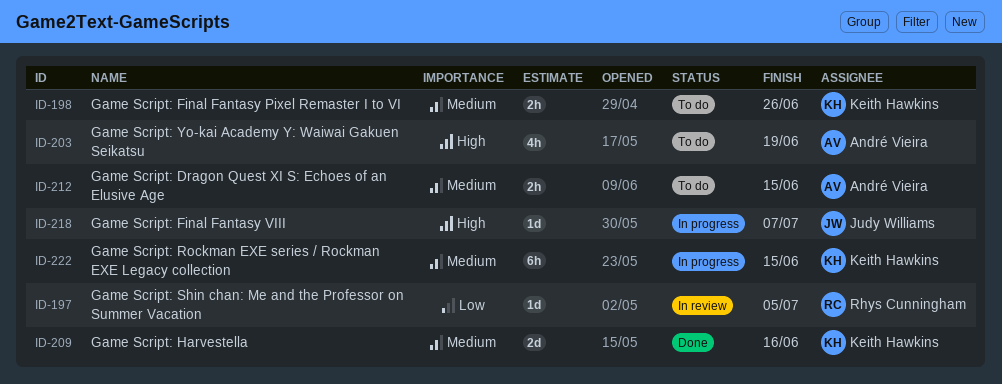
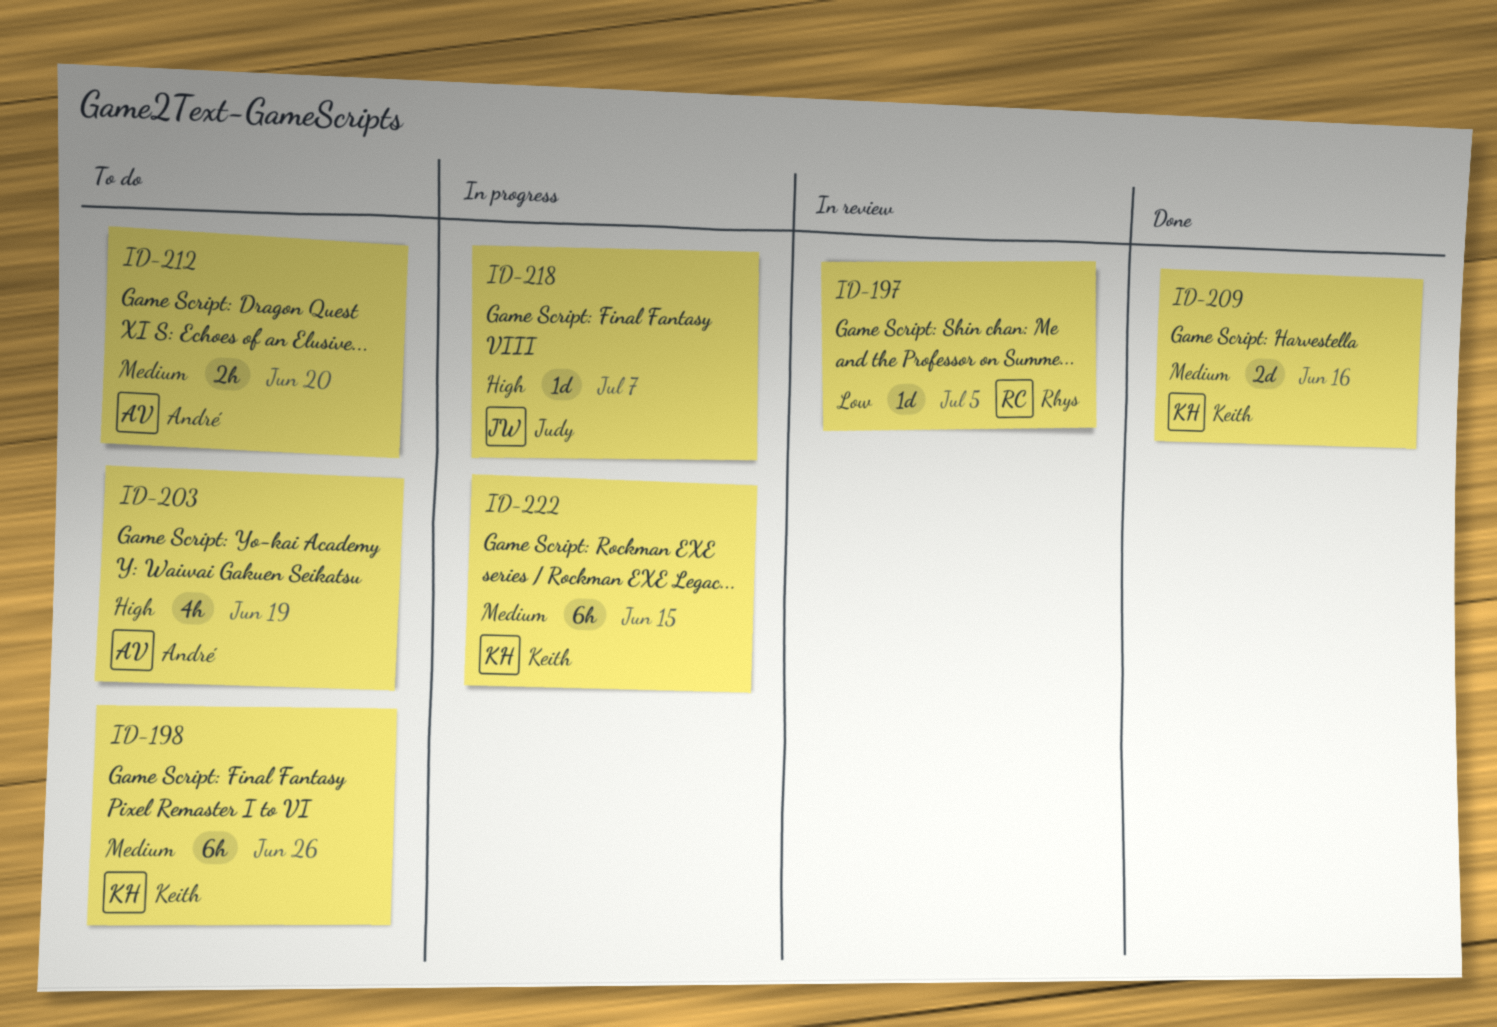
ID-198, estimate: 2h -> 6h
ID-212, due: Jun 15 -> Jun 20

